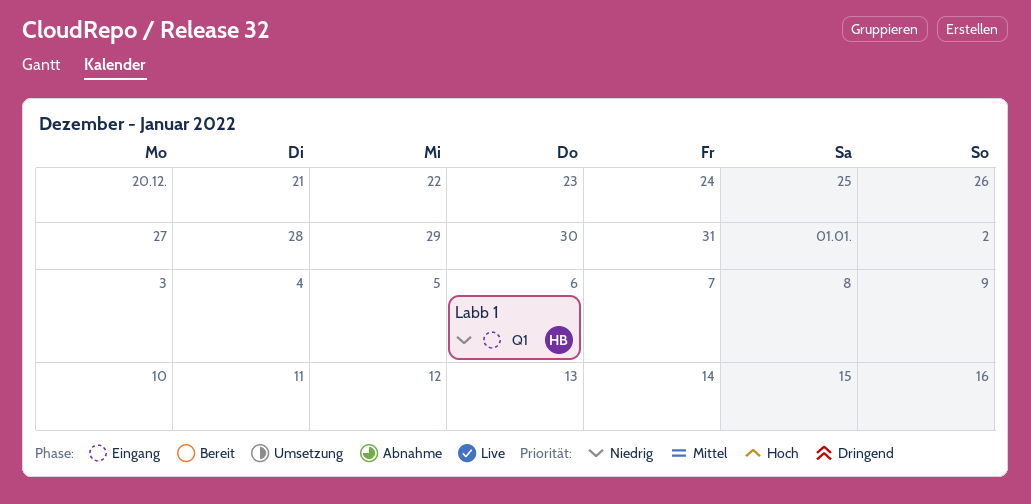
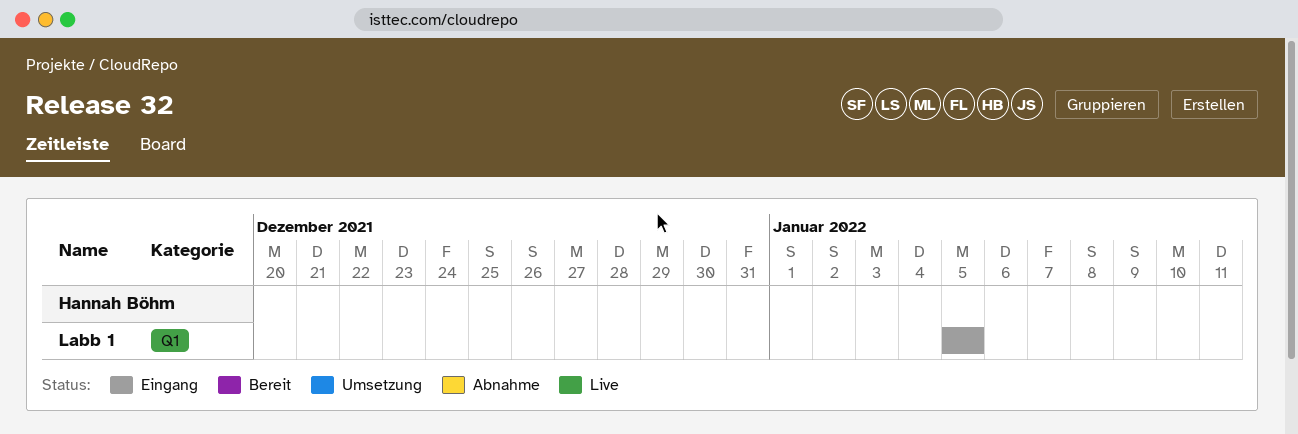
Labb 1, due: Jan 6 -> Jan 5

